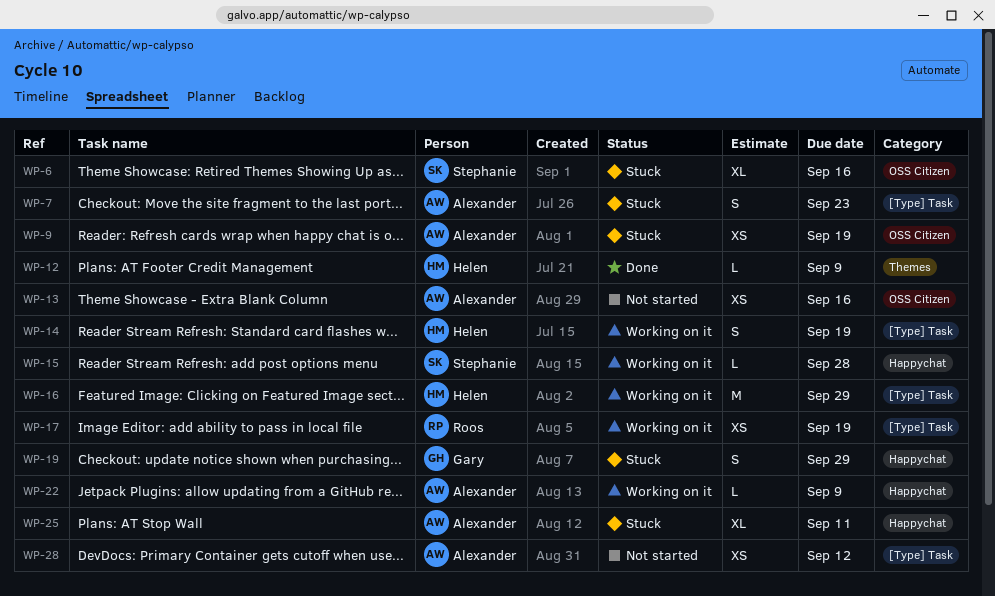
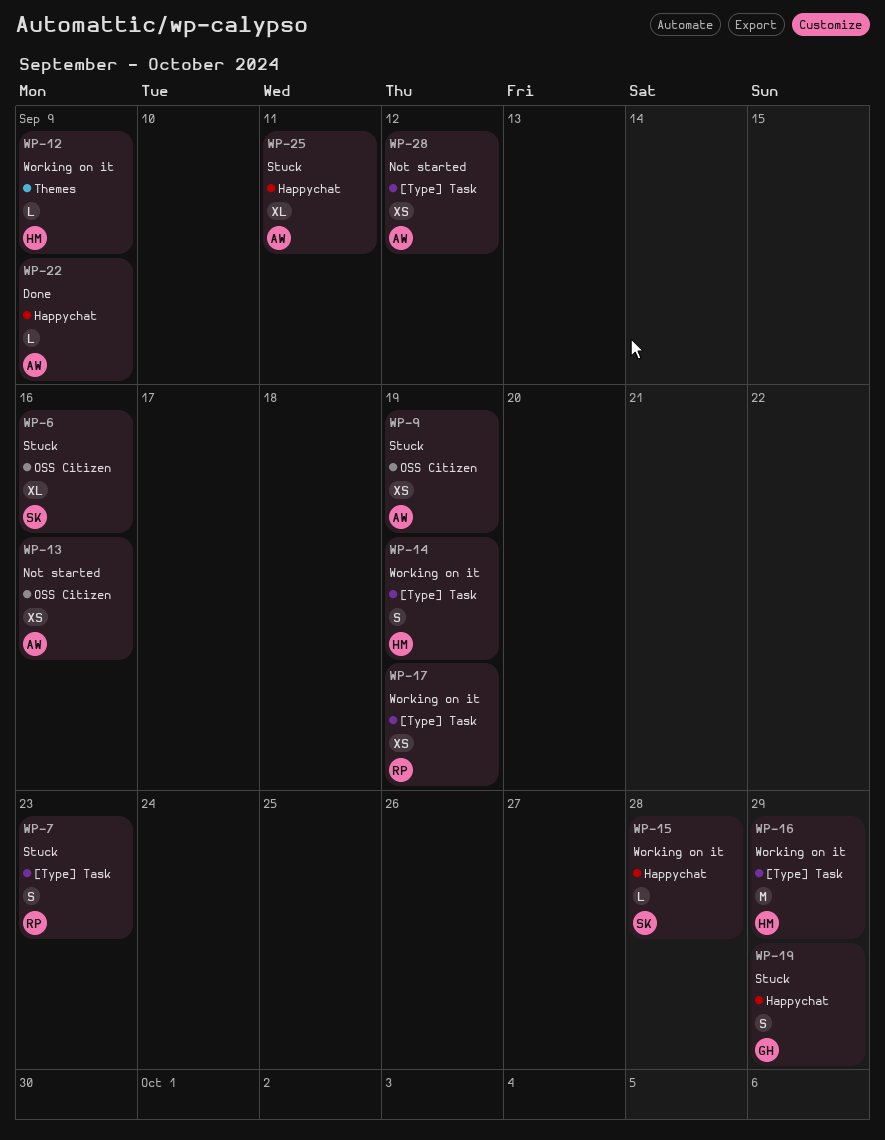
WP-7, owner: Alexander -> Roos
WP-12, status: Done -> Working on it
WP-22, status: Working on it -> Done

